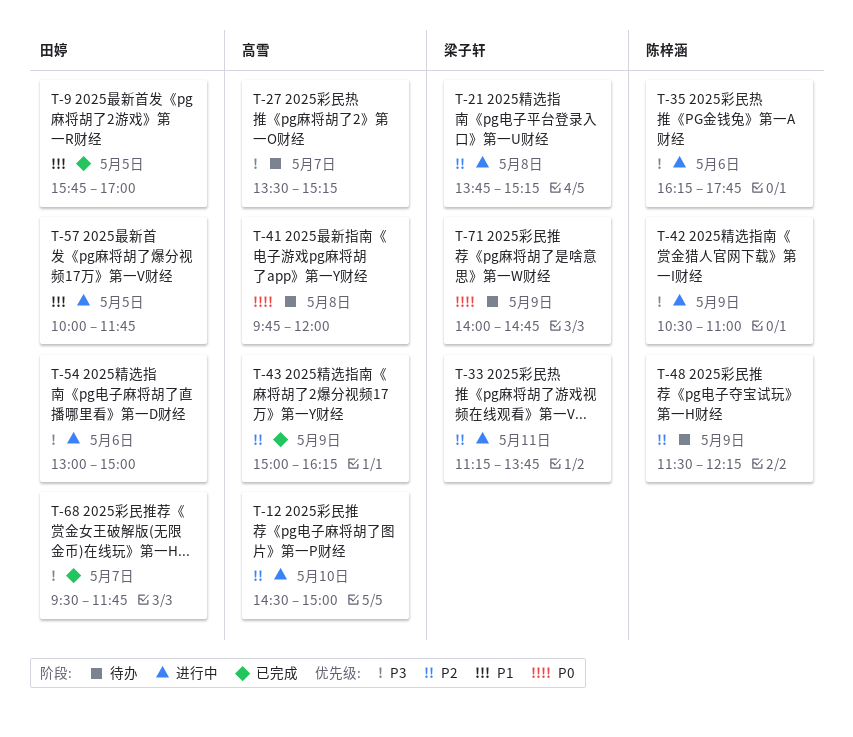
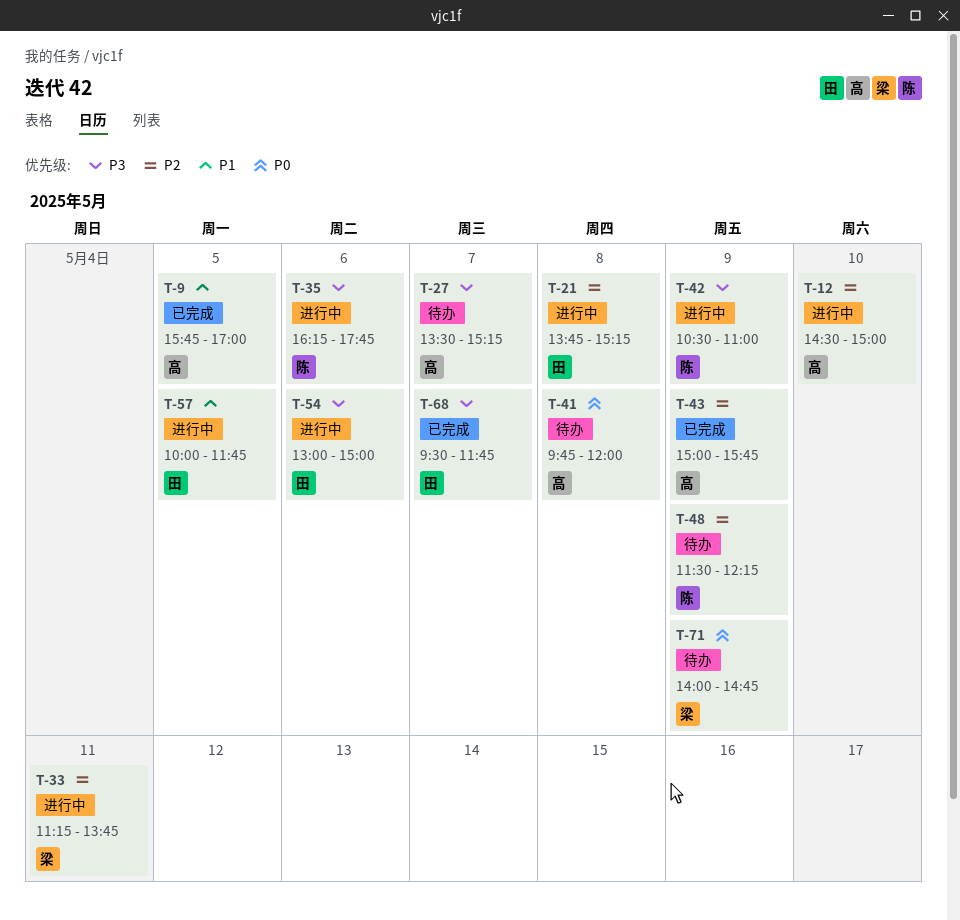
T-9, owner: 田婷 -> 高雪
T-21, owner: 梁子轩 -> 田婷
T-43, ends: 16:15 -> 15:45

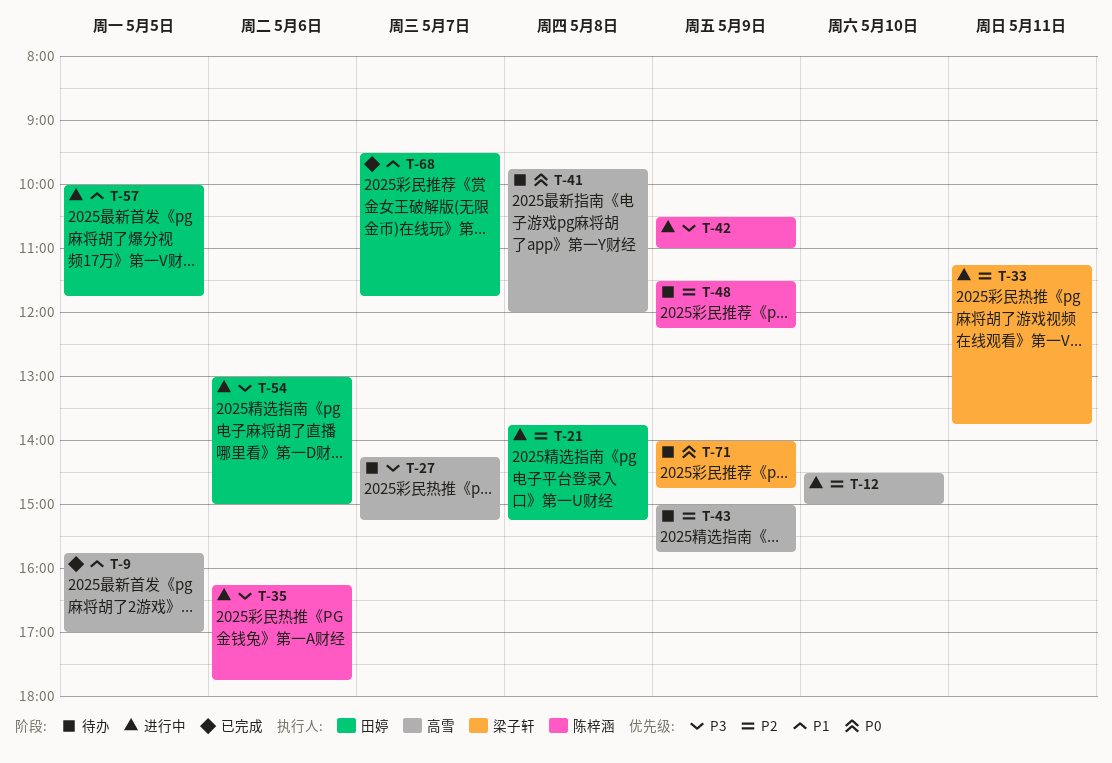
T-27, begins: 13:30 -> 14:15
T-43, status: 已完成 -> 待办
T-68, priority: P3 -> P1

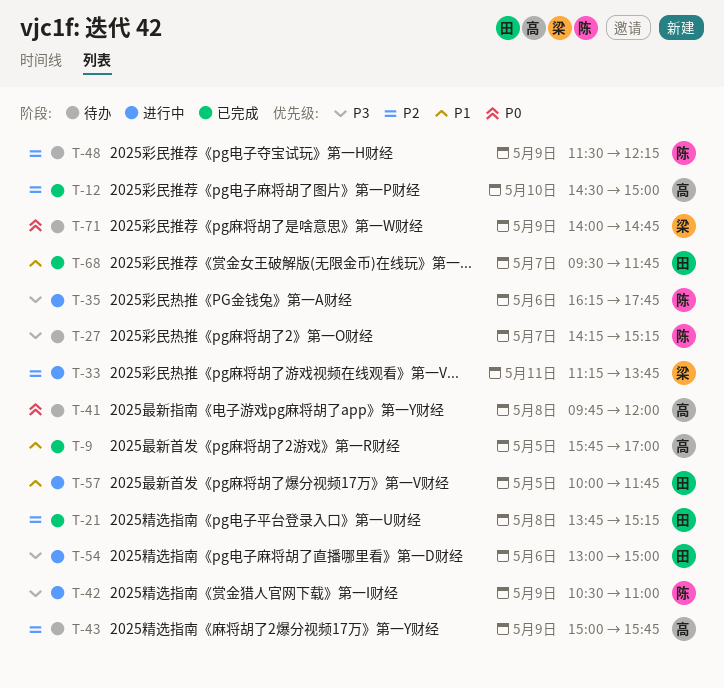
T-12, status: 进行中 -> 已完成
T-21, status: 进行中 -> 已完成
T-27, owner: 高雪 -> 陈梓涵

